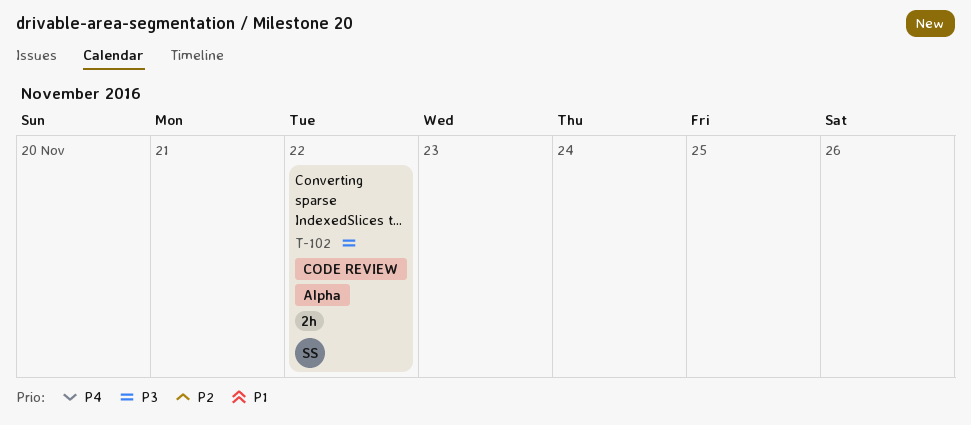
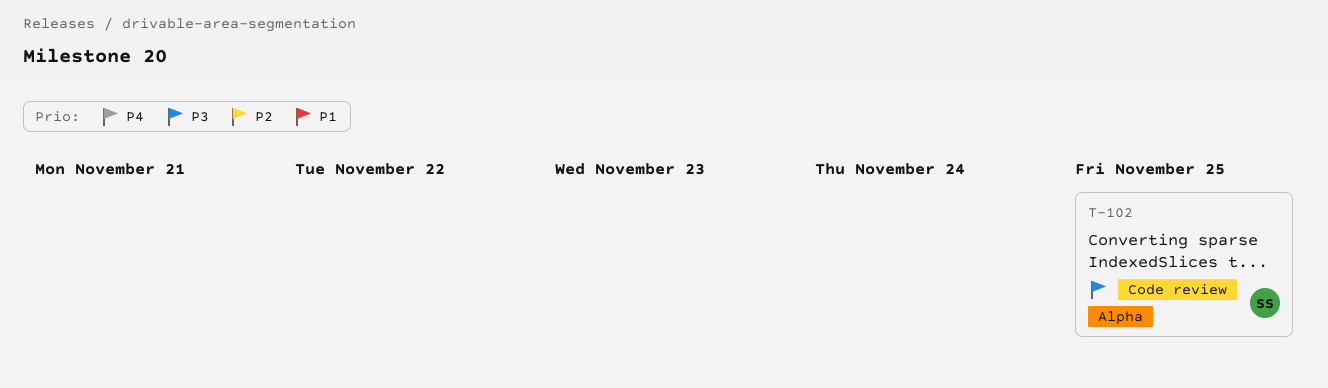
T-102, due: Nov 22 -> Nov 25

